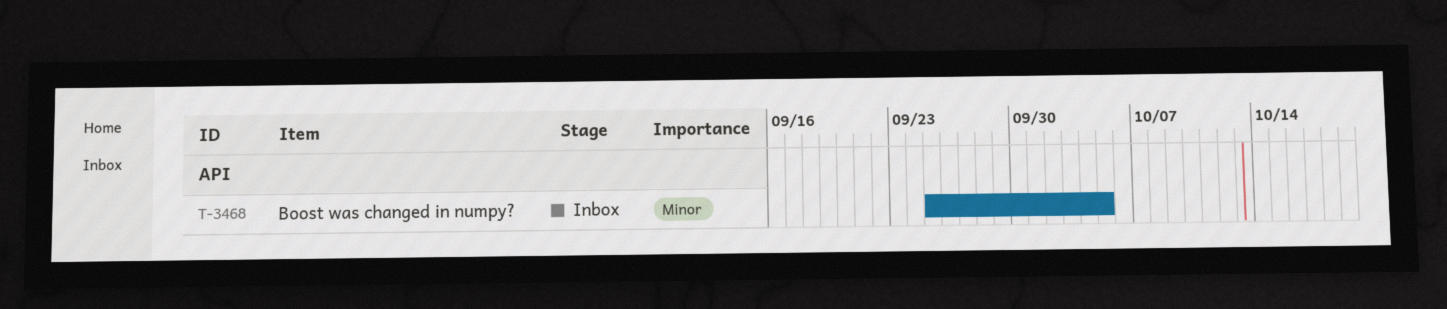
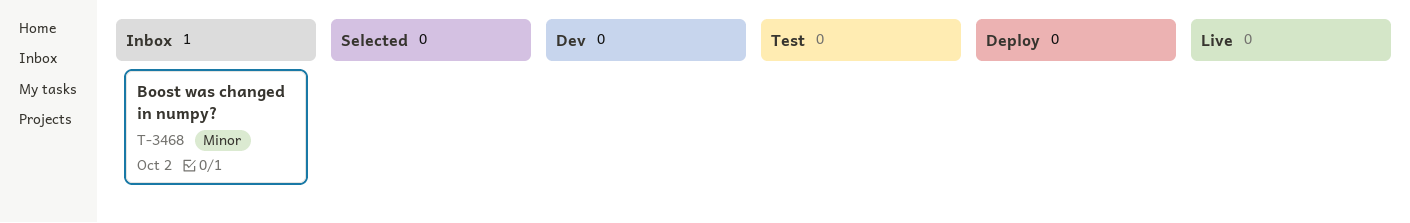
T-3468, due: Oct 5 -> Oct 2

